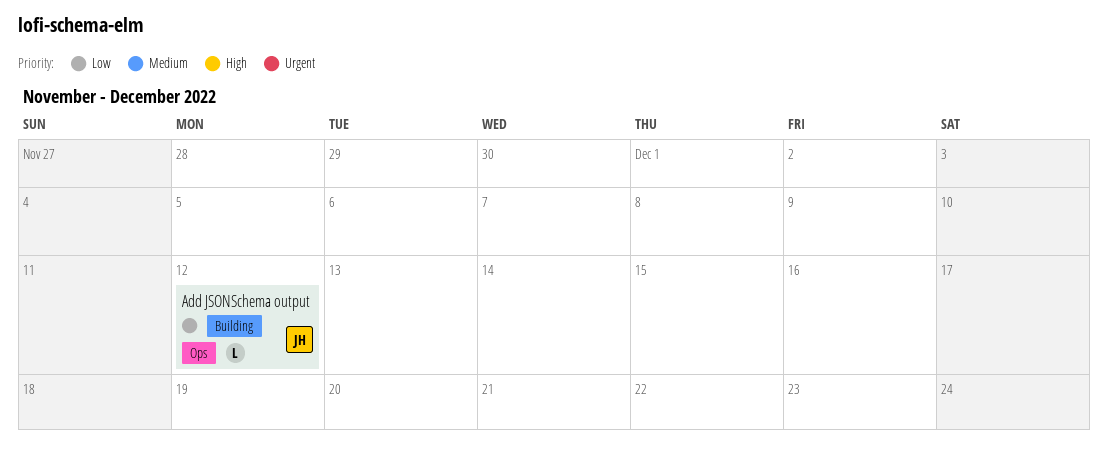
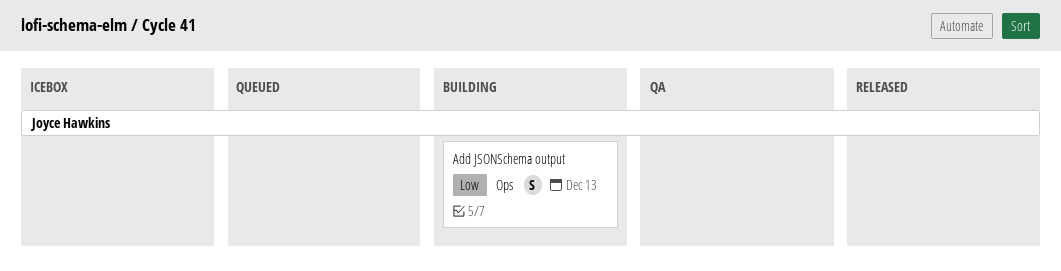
Add JSONSchema output, estimate: L -> S
Add JSONSchema output, due: Dec 12 -> Dec 13

